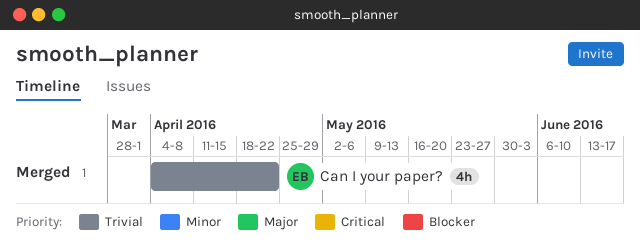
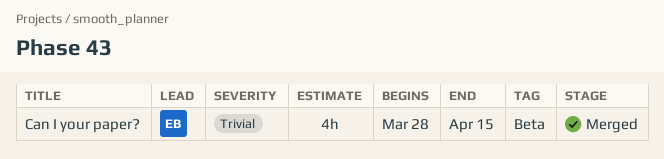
Can I your paper?, start: Apr 4 -> Mar 28
Can I your paper?, due: Apr 22 -> Apr 15

